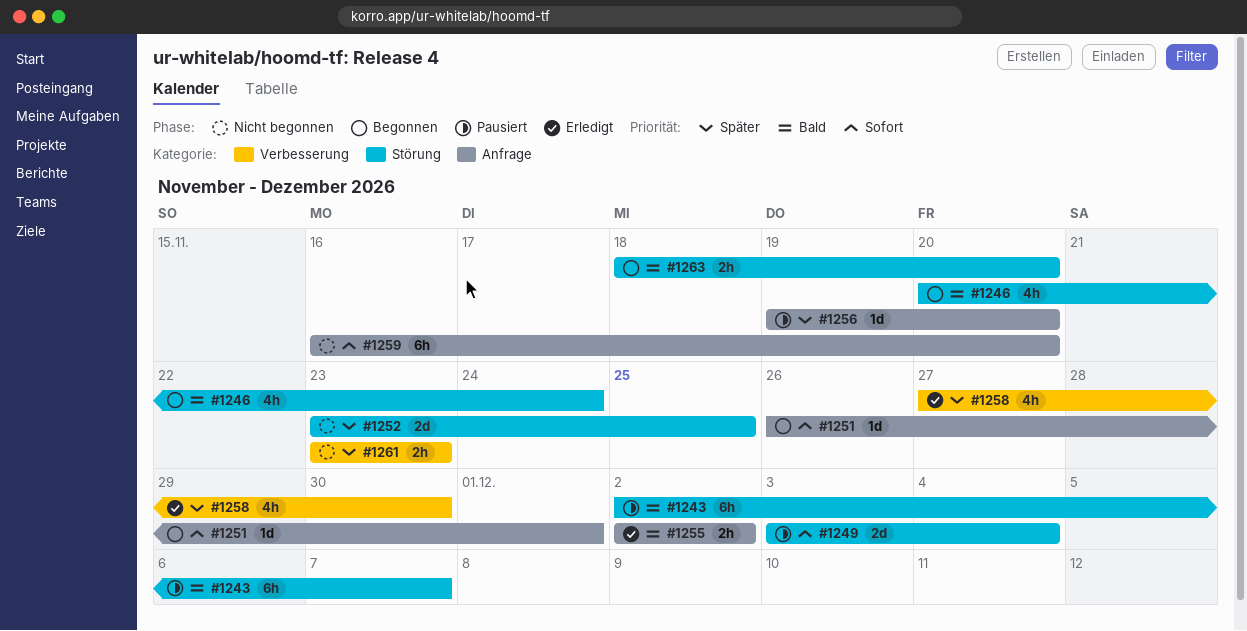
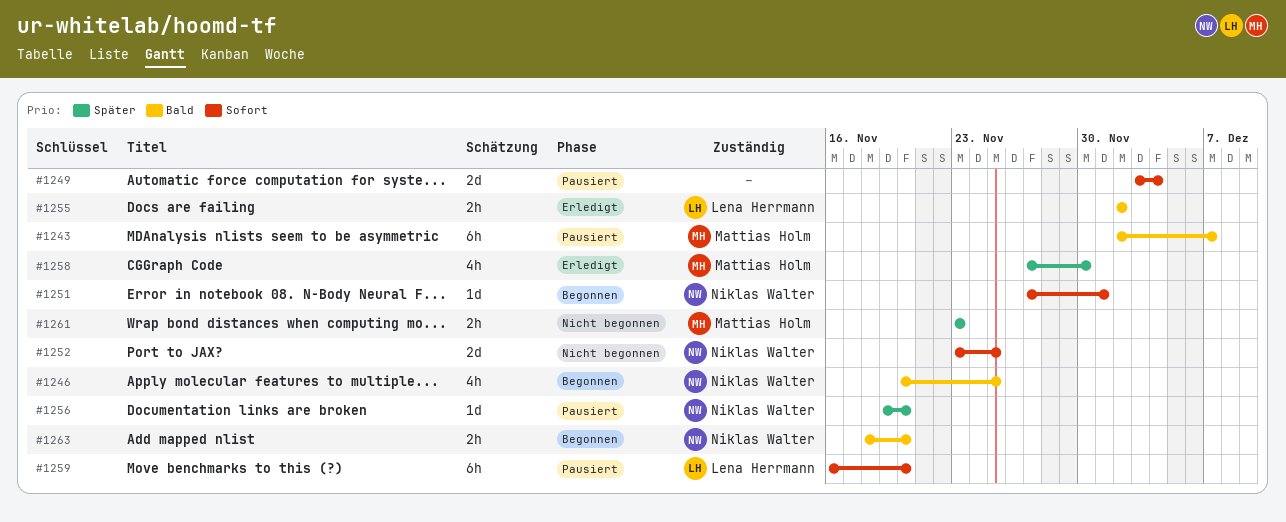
#1246, due: Nov 24 -> Nov 25
#1251, start: Nov 26 -> Nov 27
#1252, priority: Später -> Sofort
#1259, status: Nicht begonnen -> Pausiert

